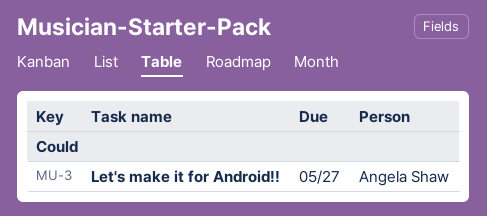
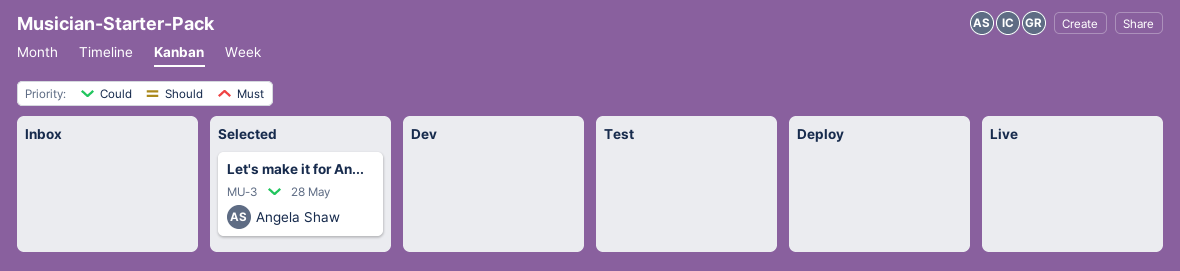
MU-3, due: May 27 -> May 28

